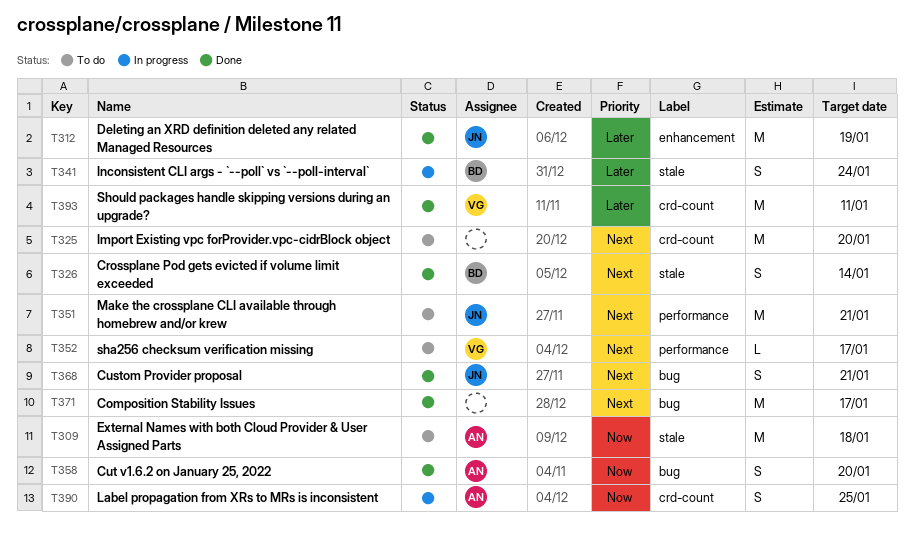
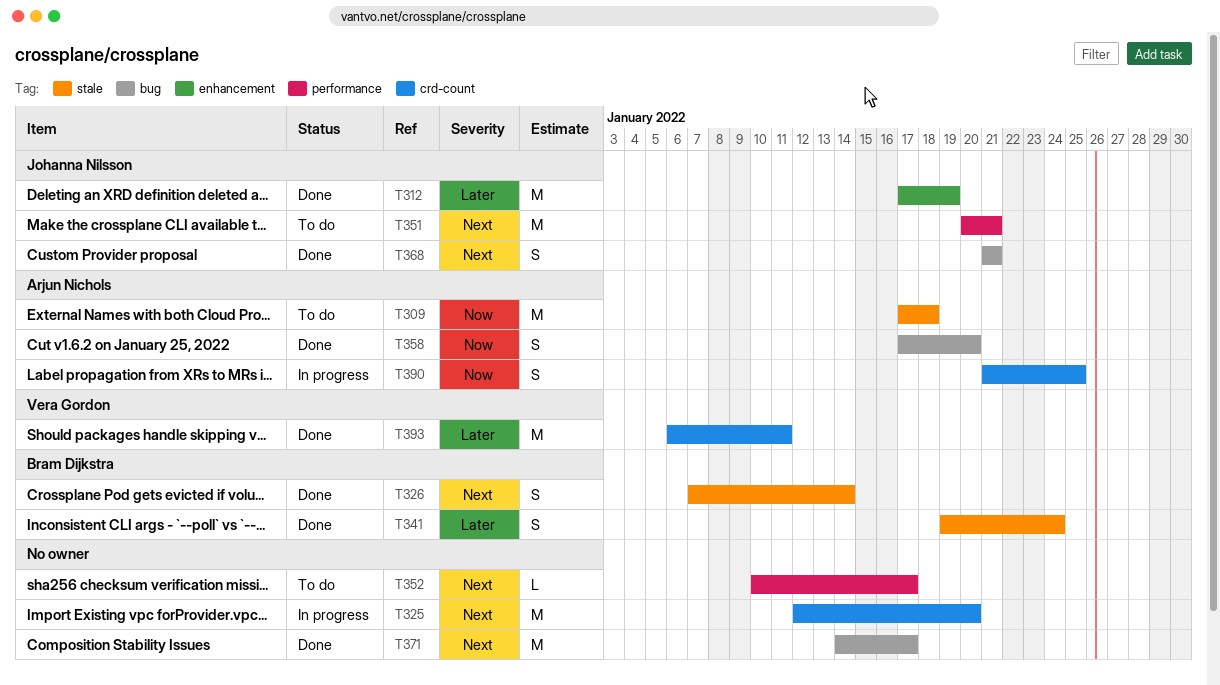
T325, status: To do -> In progress
T341, status: In progress -> Done
T352, owner: Vera Gordon -> none

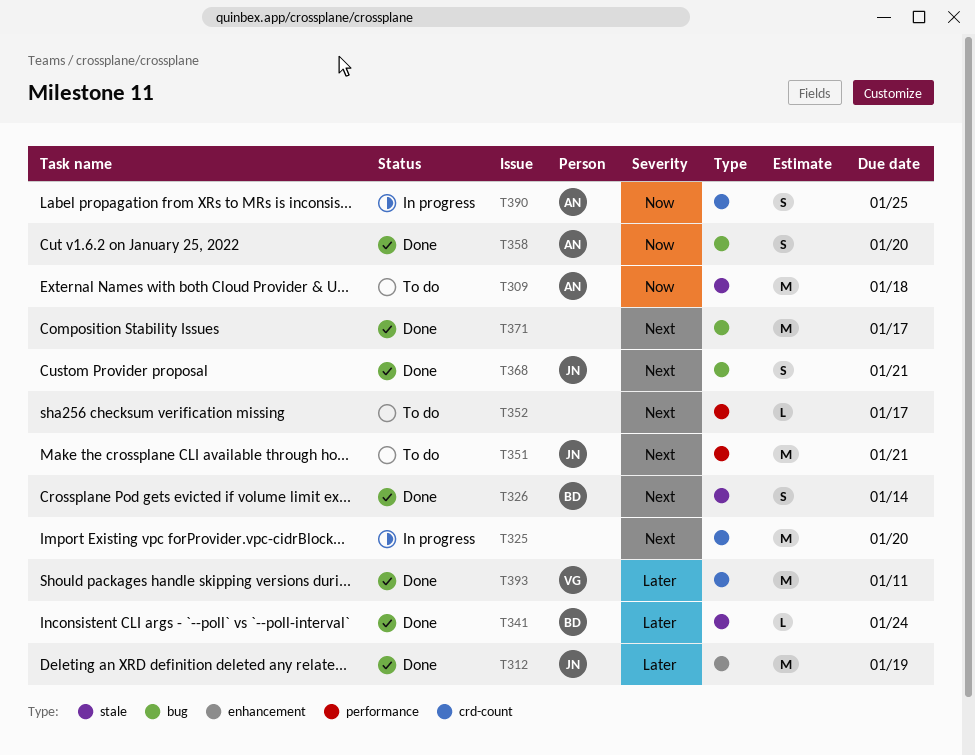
T341, estimate: S -> L

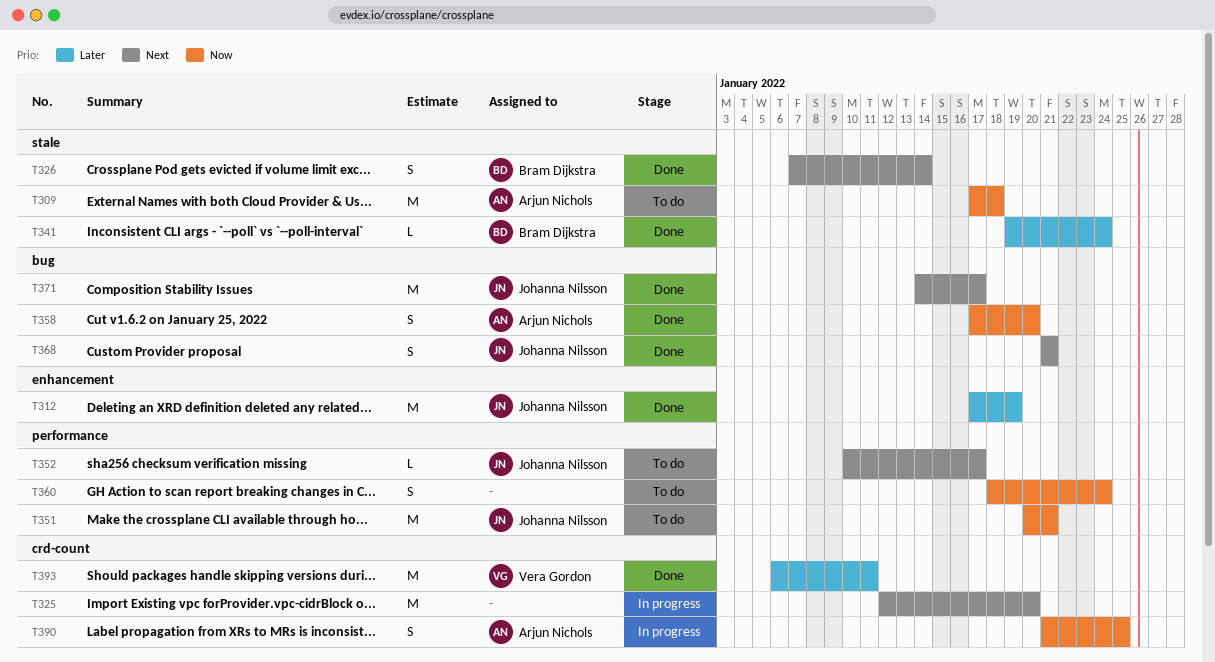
T351, priority: Next -> Now
T352, owner: none -> Johanna Nilsson
T360: none -> present
T371, owner: none -> Johanna Nilsson

